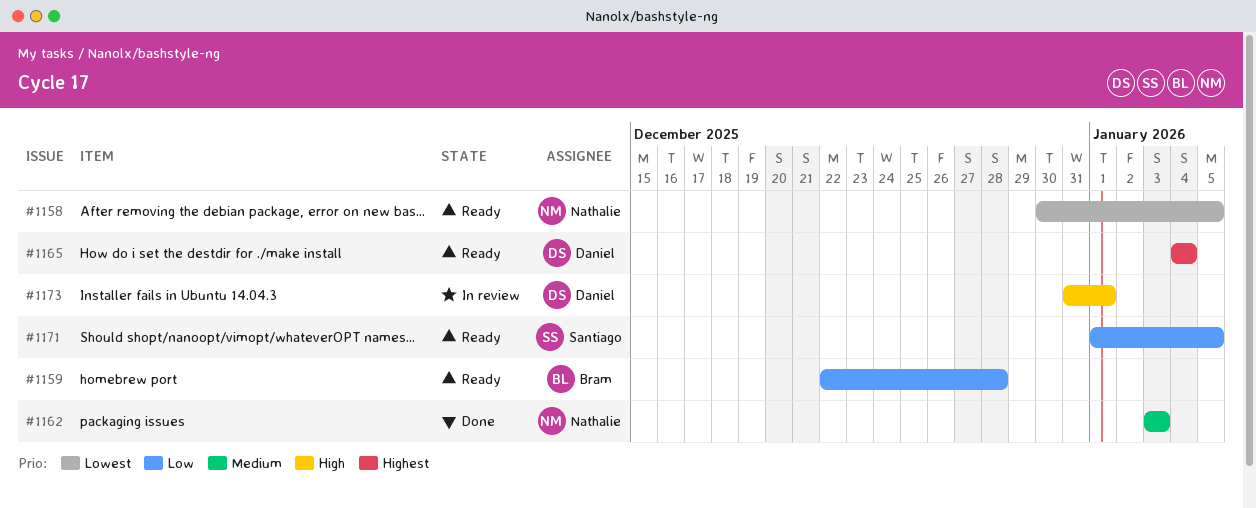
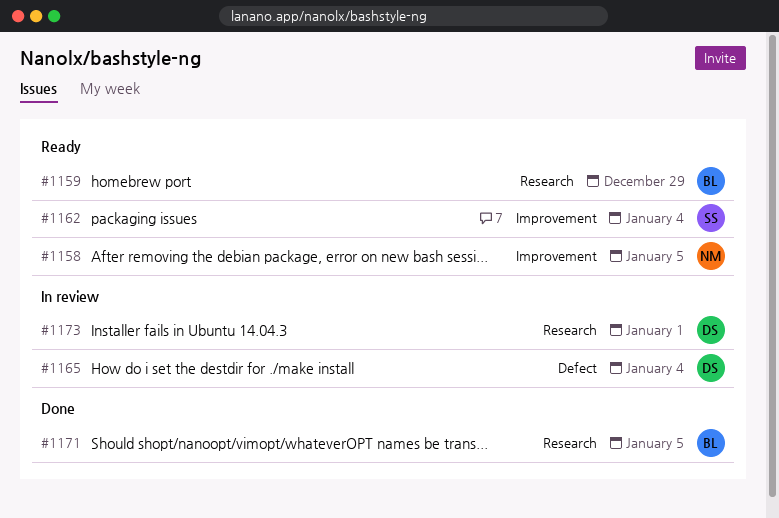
#1159, due: Dec 28 -> Dec 29
#1162, status: Done -> Ready
#1162, owner: Nathalie -> Santiago
#1162, due: Jan 3 -> Jan 4
#1165, status: Ready -> In review
#1171, status: Ready -> Done
#1171, owner: Santiago -> Bram

